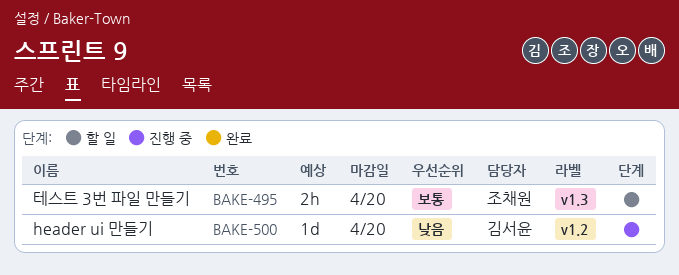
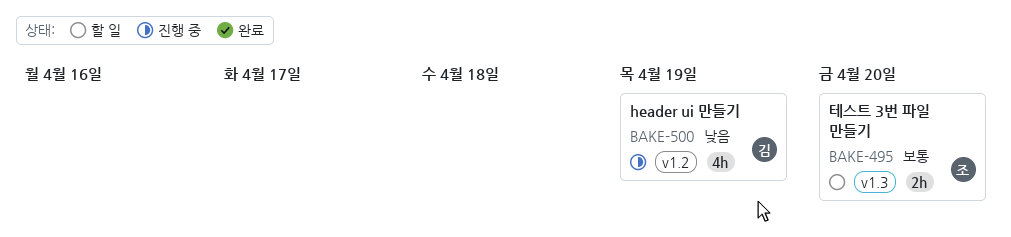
BAKE-500, estimate: 1d -> 4h
BAKE-500, due: Apr 20 -> Apr 19

